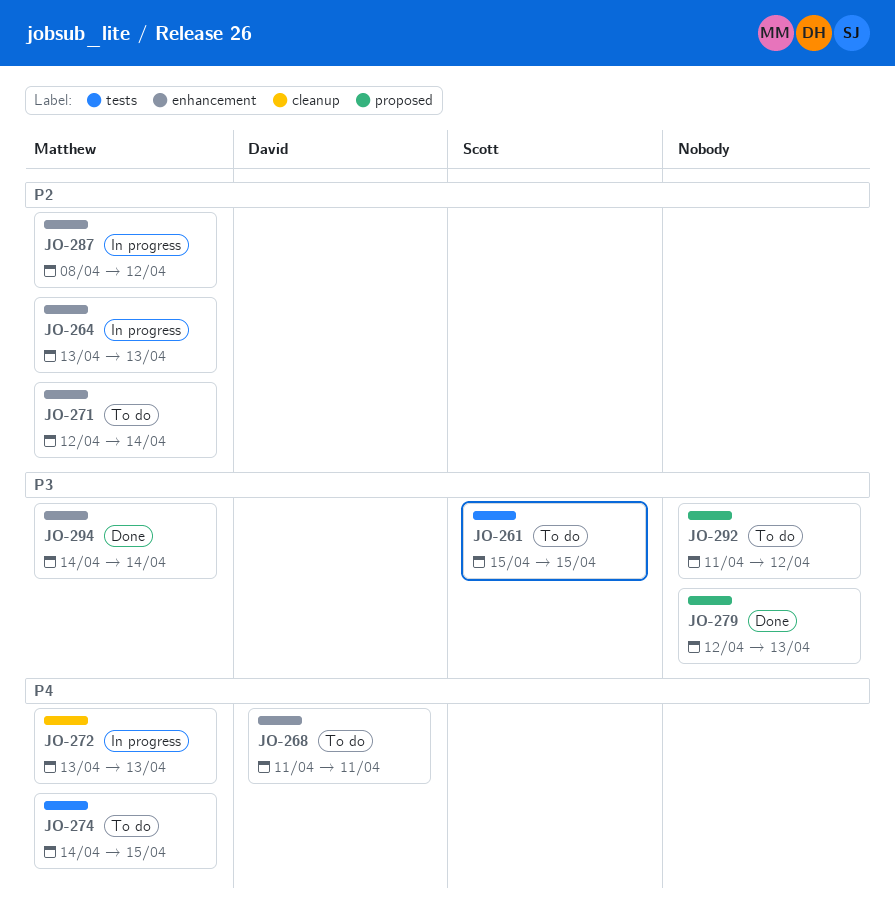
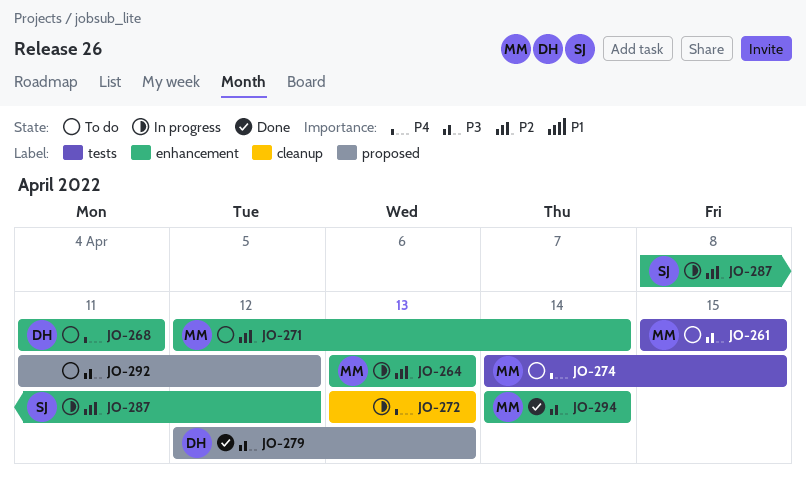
JO-261, owner: Scott -> Matthew
JO-272, owner: Matthew -> none
JO-279, owner: none -> David
JO-287, owner: Matthew -> Scott

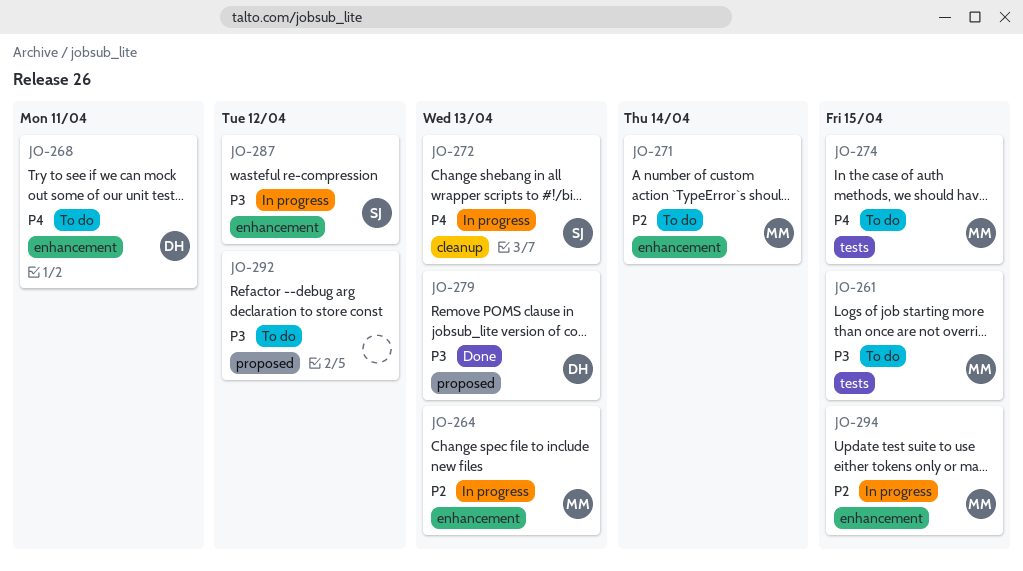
JO-272, owner: none -> SJ
JO-287, priority: P2 -> P3
JO-294, status: Done -> In progress
JO-294, priority: P3 -> P2
JO-294, due: Apr 14 -> Apr 15

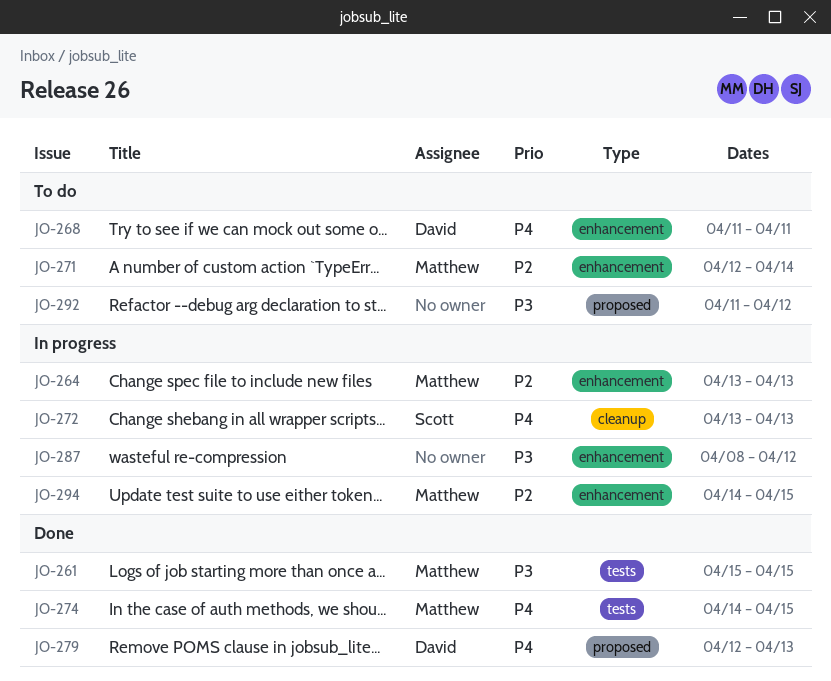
JO-261, status: To do -> Done
JO-274, status: To do -> Done
JO-279, priority: P3 -> P4
JO-287, owner: Scott -> none

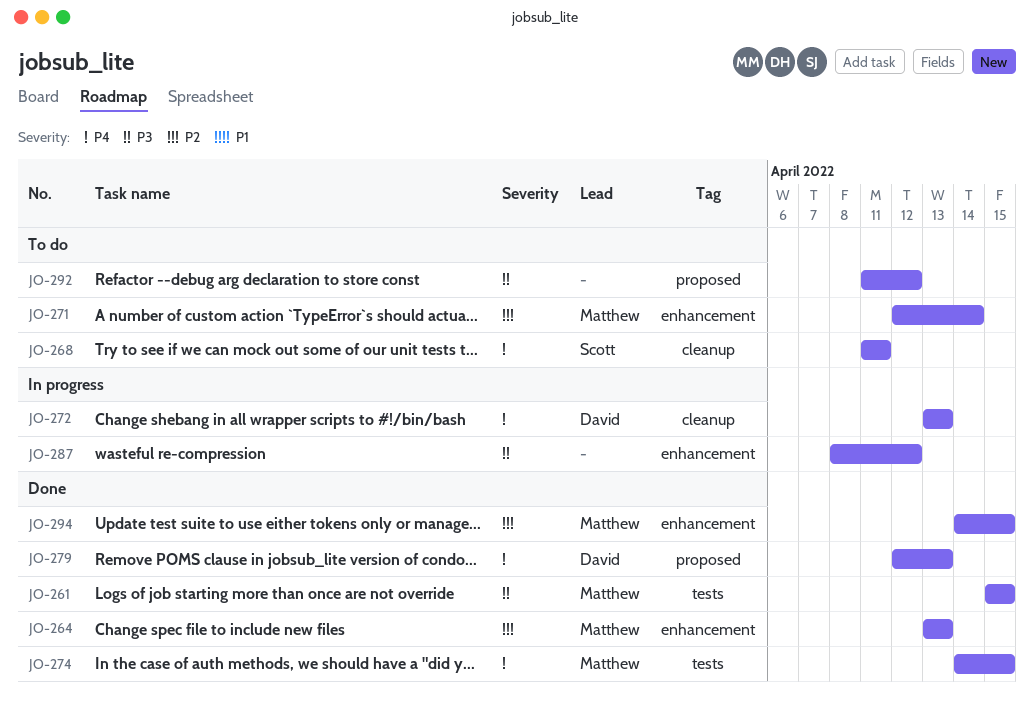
JO-264, status: In progress -> Done
JO-268, owner: David -> Scott
JO-268, label: enhancement -> cleanup
JO-272, owner: Scott -> David
JO-294, status: In progress -> Done

